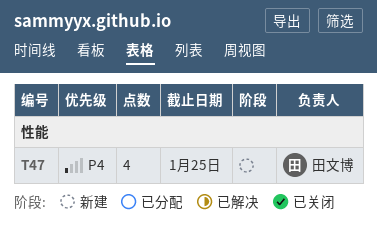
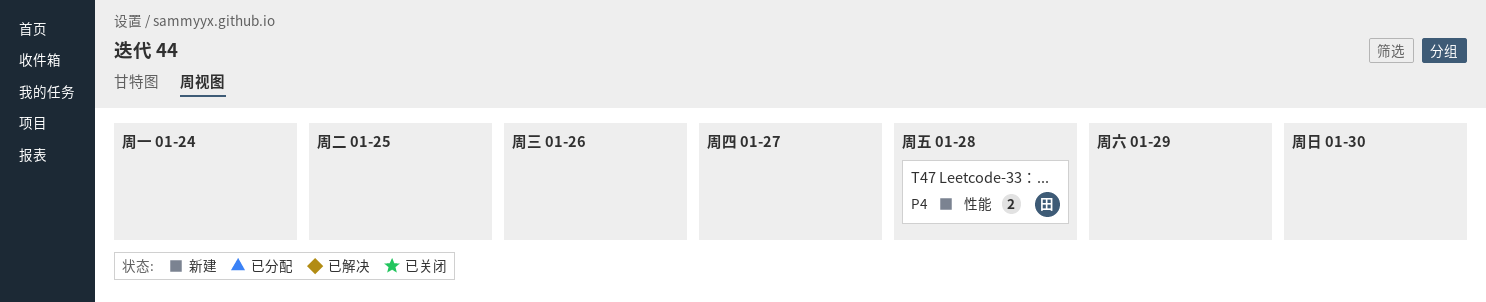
T47, estimate: 4 -> 2
T47, due: Jan 25 -> Jan 28

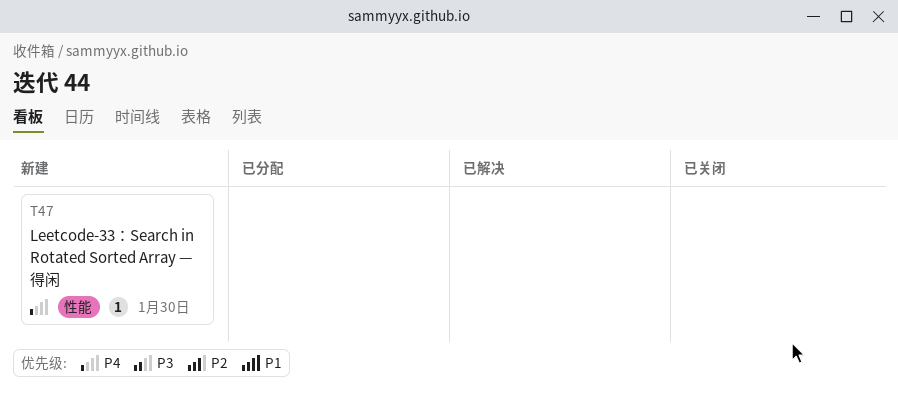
T47, estimate: 2 -> 1
T47, due: Jan 28 -> Jan 30

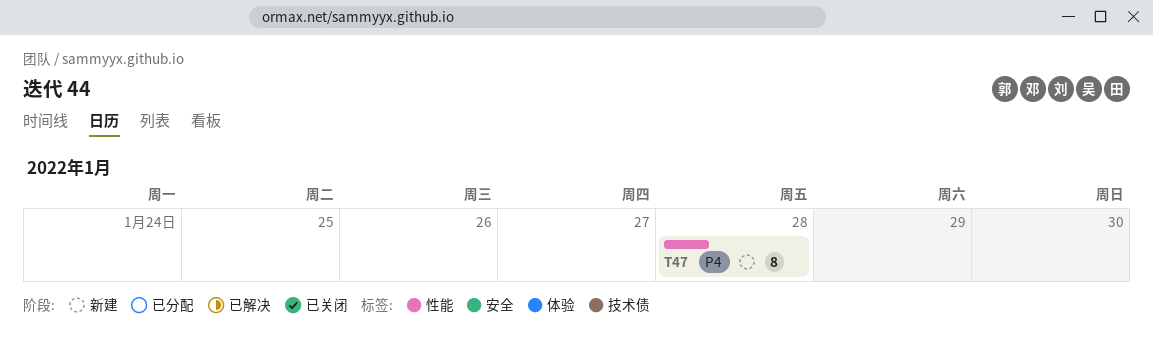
T47, estimate: 1 -> 8
T47, due: Jan 30 -> Jan 28

